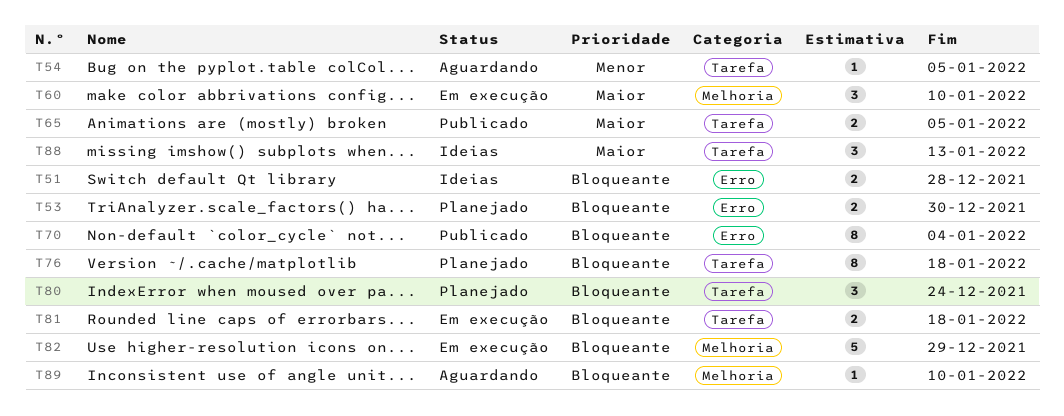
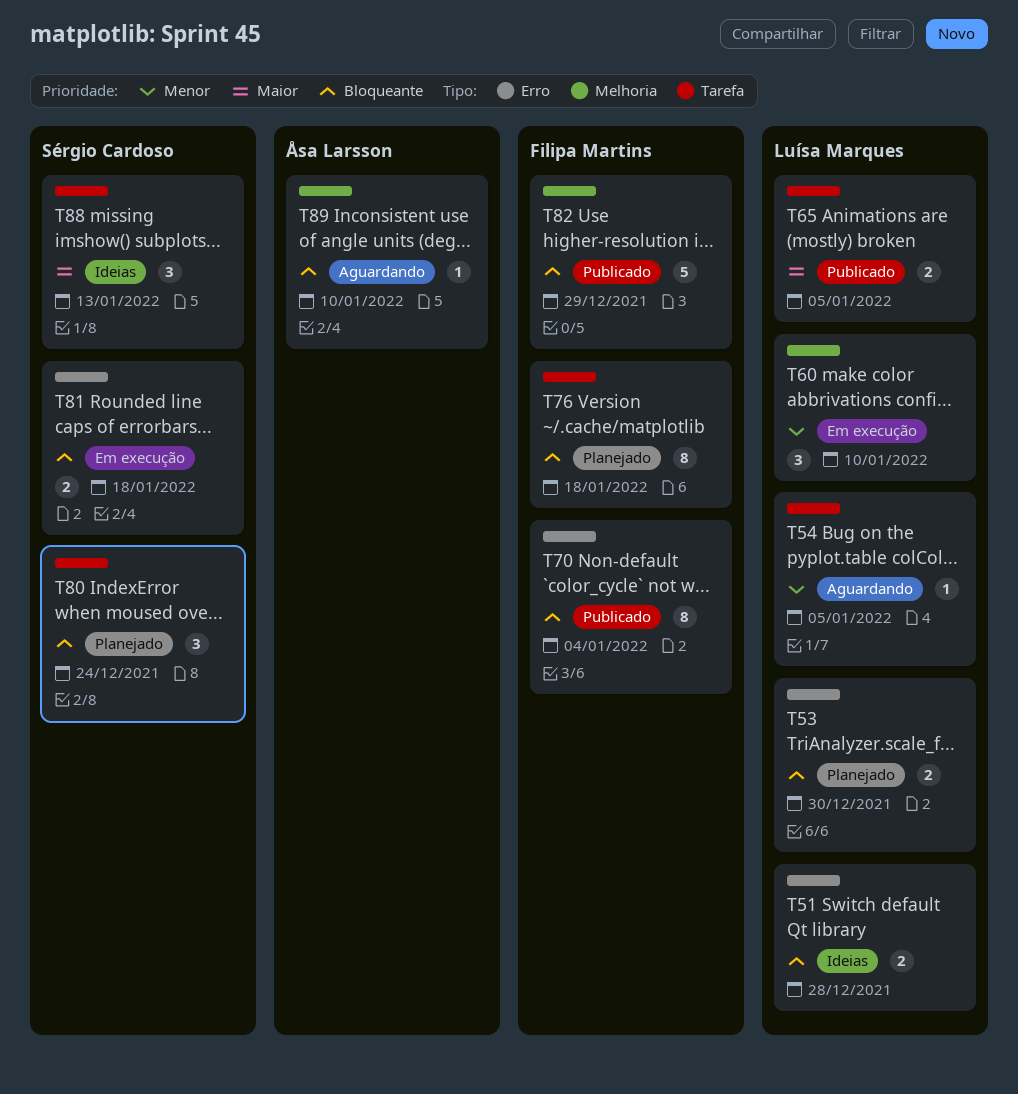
T60, priority: Maior -> Menor
T81, label: Tarefa -> Erro
T82, status: Em execução -> Publicado

